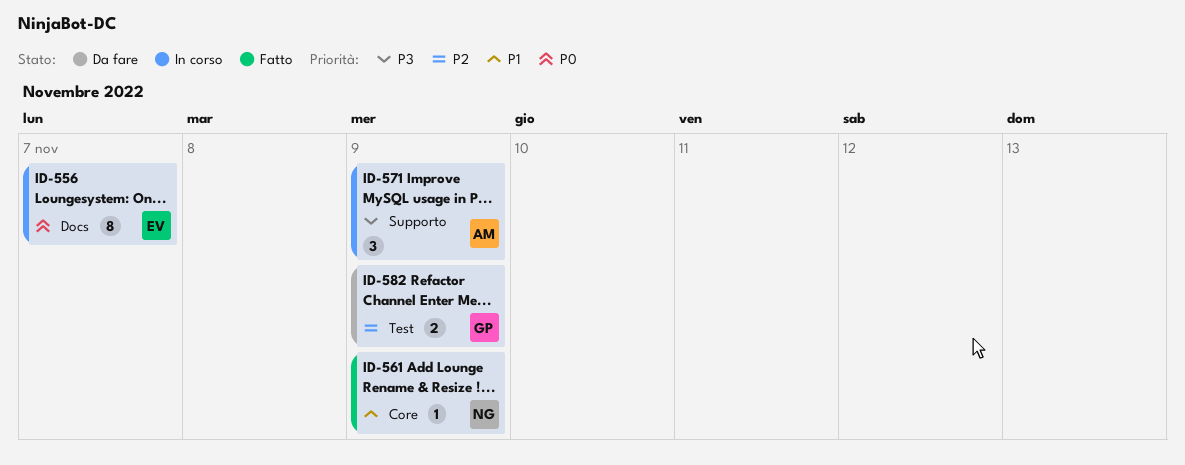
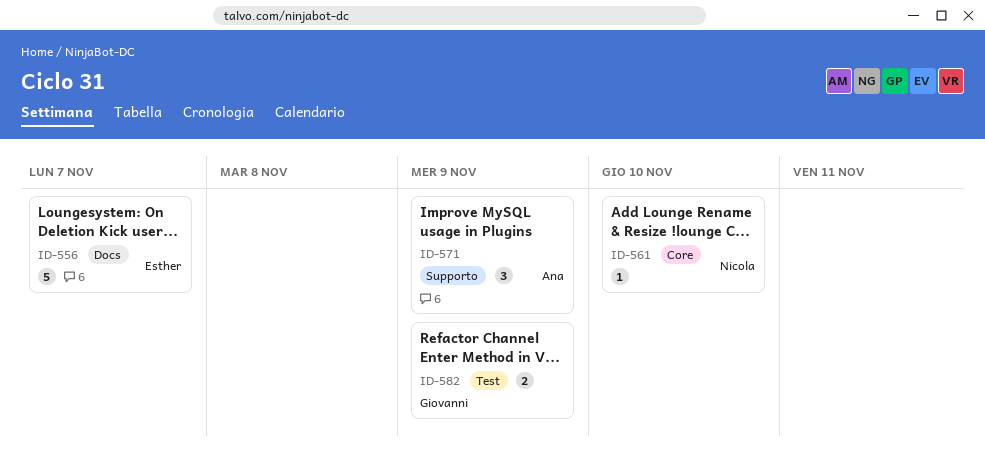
ID-556, estimate: 8 -> 5
ID-561, due: Nov 9 -> Nov 10

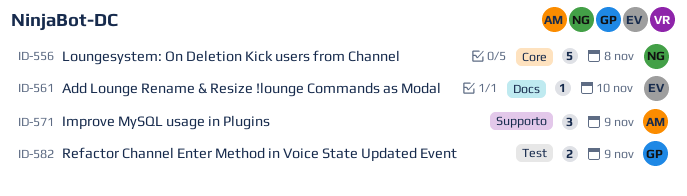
ID-556, owner: Esther -> Nicola
ID-556, label: Docs -> Core
ID-556, due: Nov 7 -> Nov 8
ID-561, owner: Nicola -> Esther
ID-561, label: Core -> Docs

